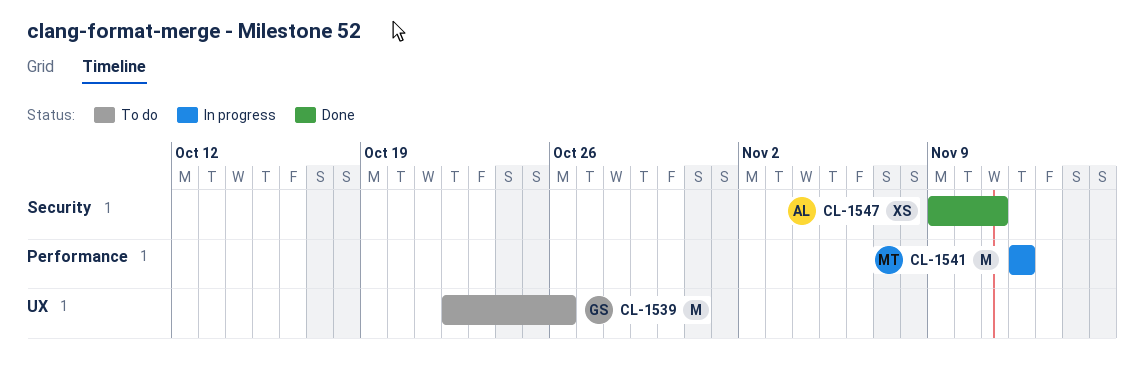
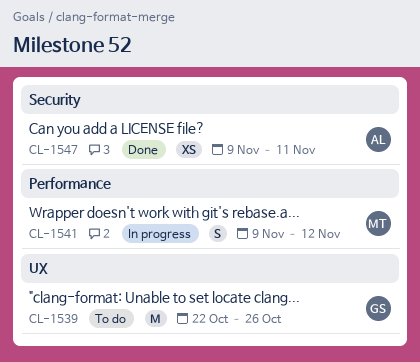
CL-1541, estimate: M -> S
CL-1541, start: Nov 12 -> Nov 9

